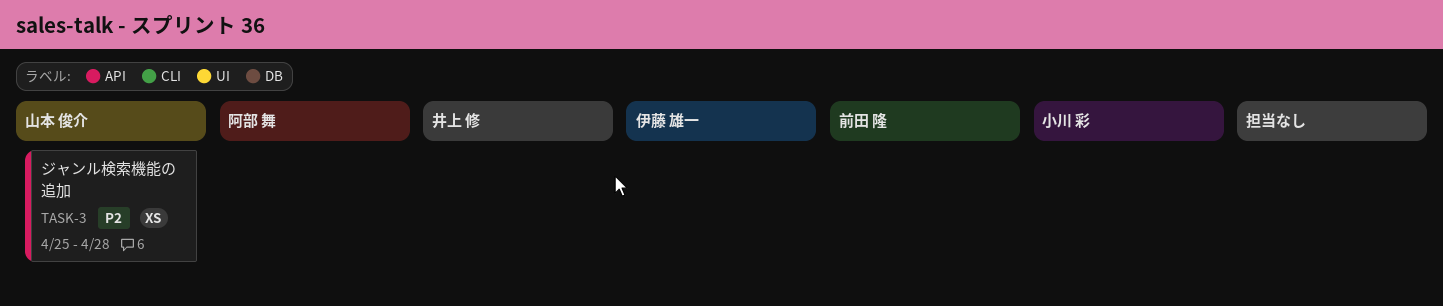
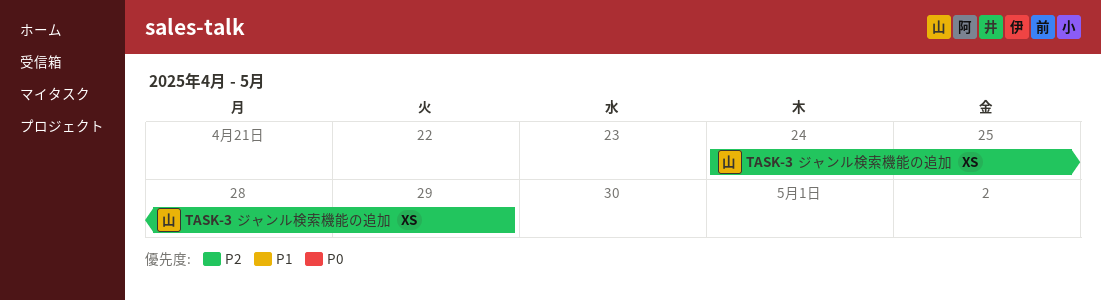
TASK-3, start: Apr 25 -> Apr 24
TASK-3, due: Apr 28 -> Apr 29

